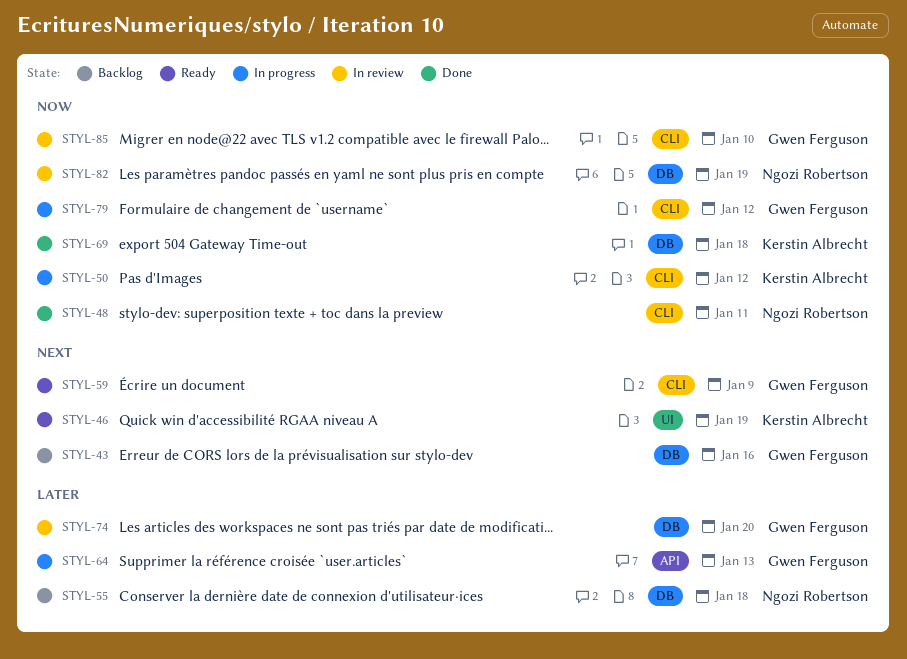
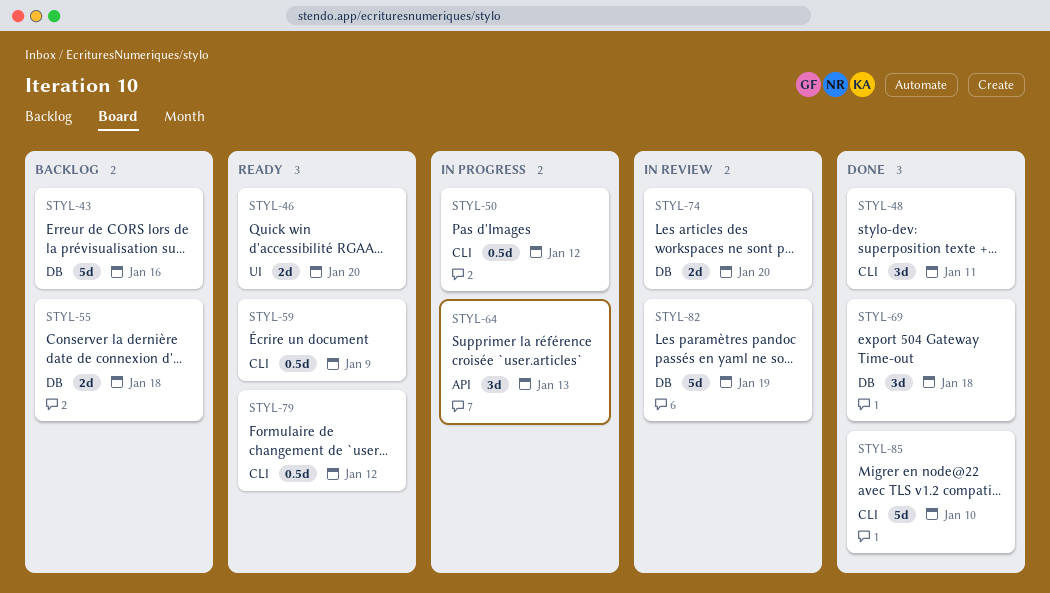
STYL-46, due: Jan 19 -> Jan 20
STYL-79, status: In progress -> Ready
STYL-85, status: In review -> Done

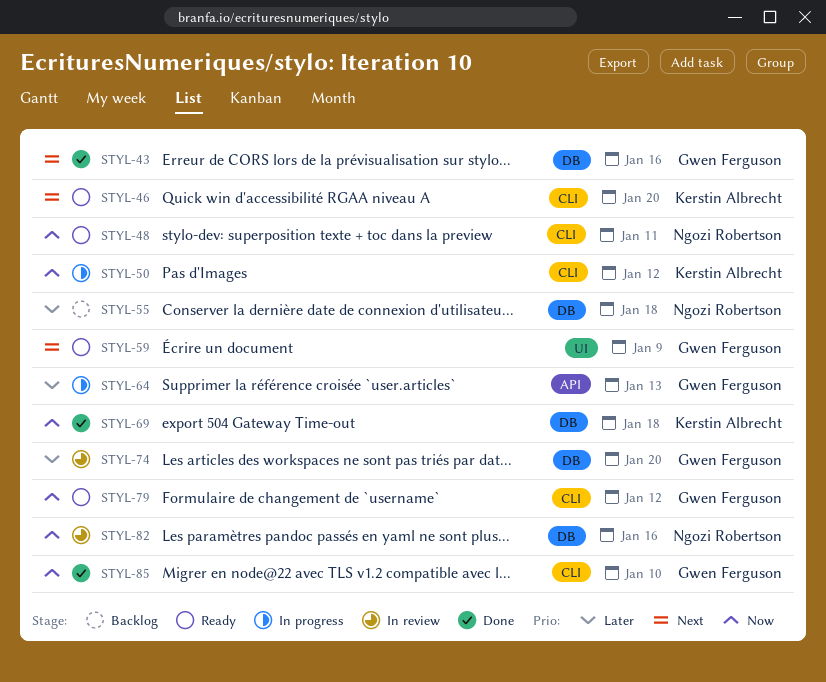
STYL-43, status: Backlog -> Done
STYL-46, label: UI -> CLI
STYL-48, status: Done -> Ready
STYL-59, label: CLI -> UI
STYL-82, due: Jan 19 -> Jan 16

